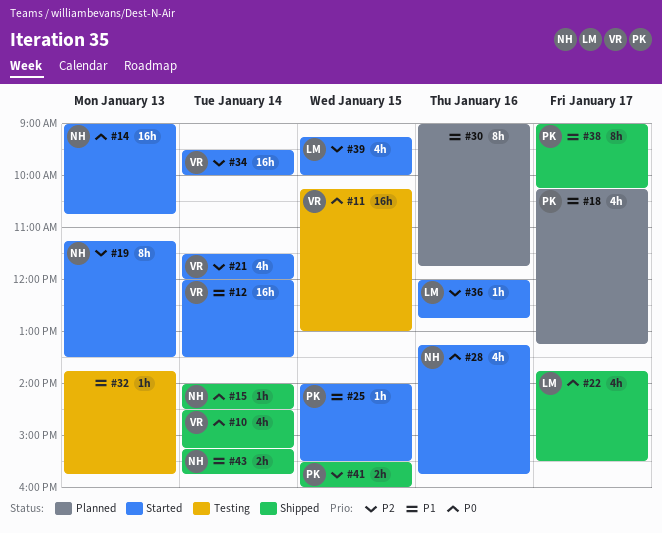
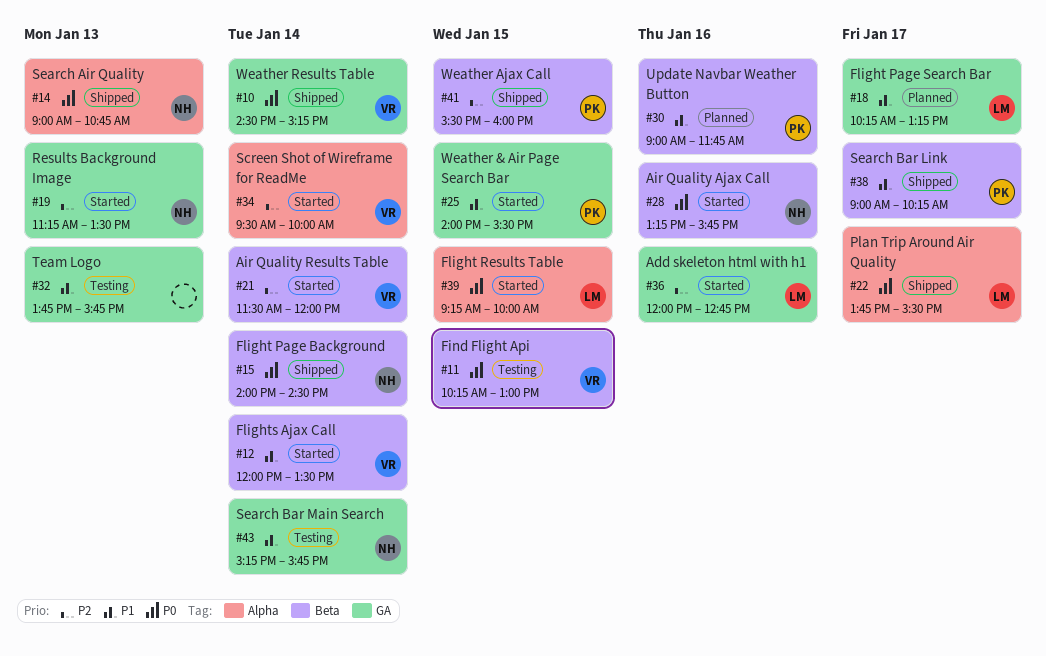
#14, status: Started -> Shipped
#18, owner: PK -> LM
#30, owner: none -> PK
#39, priority: P2 -> P0
#43, status: Shipped -> Testing

